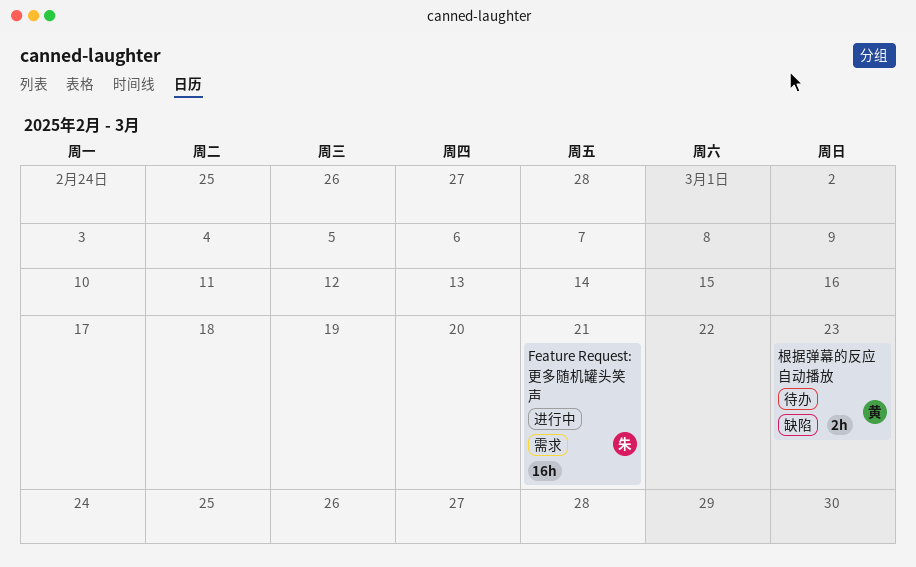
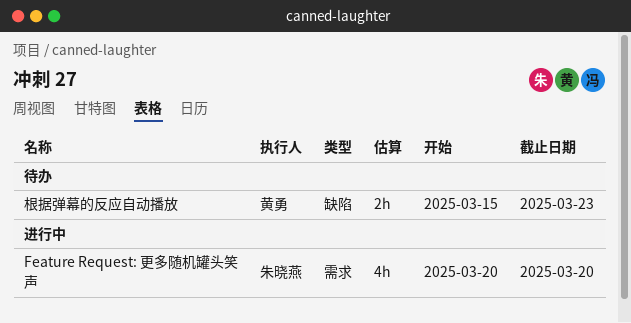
Feature Request: 更多随机罐头笑声, estimate: 16h -> 4h
Feature Request: 更多随机罐头笑声, due: Mar 21 -> Mar 20

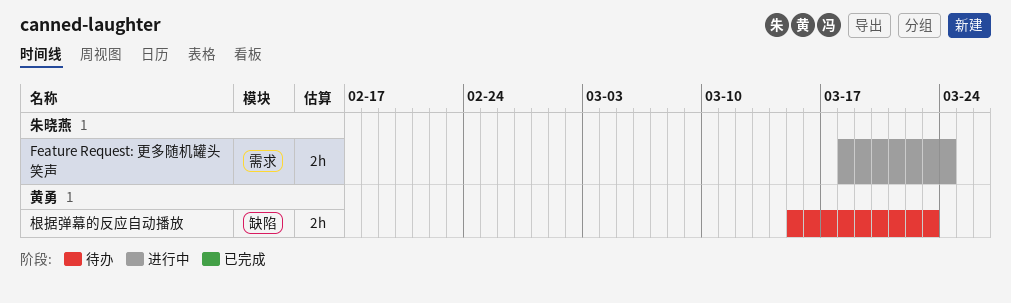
Feature Request: 更多随机罐头笑声, estimate: 4h -> 2h
Feature Request: 更多随机罐头笑声, start: Mar 20 -> Mar 18
Feature Request: 更多随机罐头笑声, due: Mar 20 -> Mar 24

